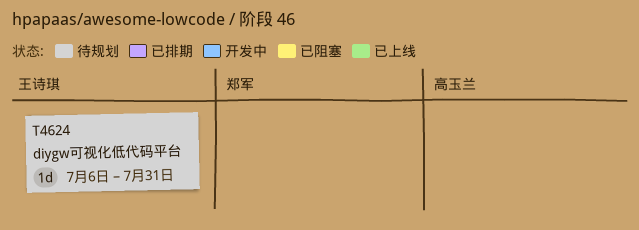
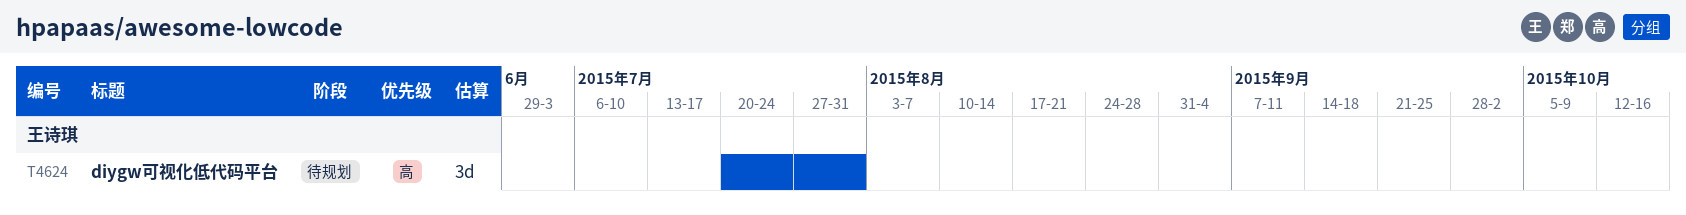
T4624, estimate: 1d -> 3d
T4624, start: Jul 6 -> Jul 20

